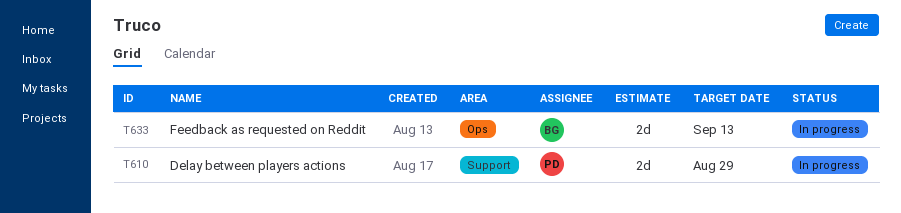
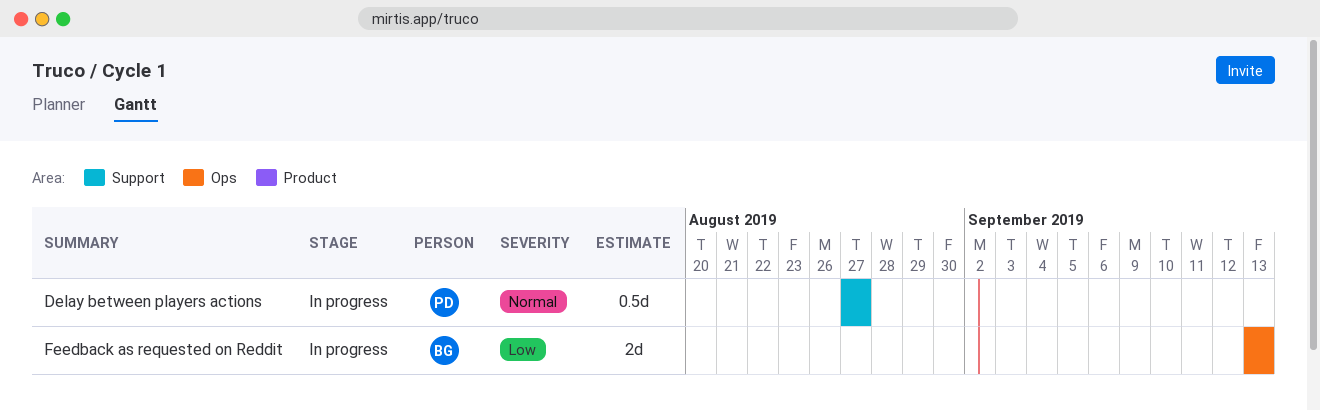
Delay between players actions, estimate: 2d -> 0.5d
Delay between players actions, due: Aug 29 -> Aug 27

